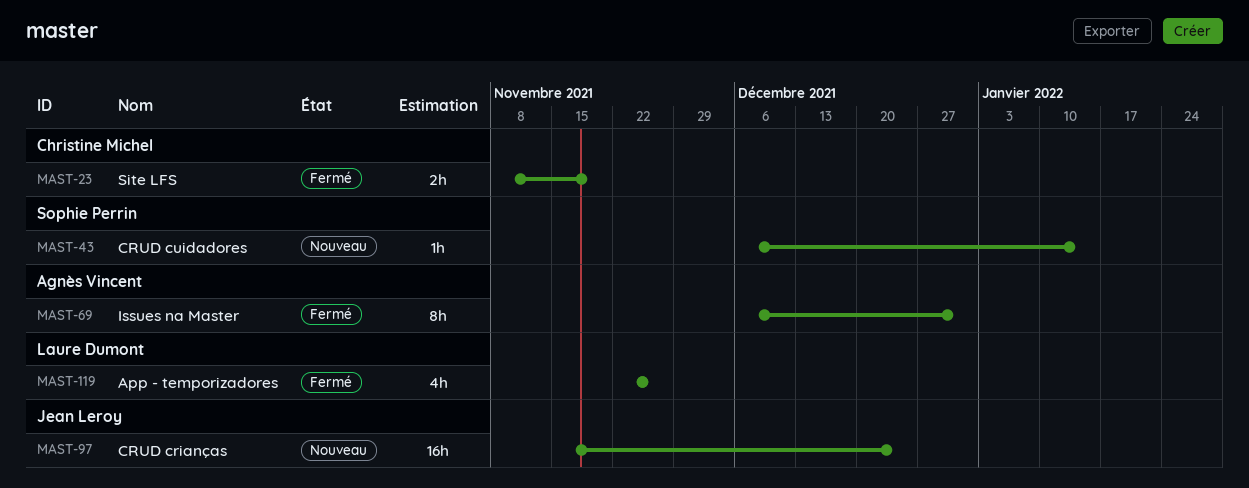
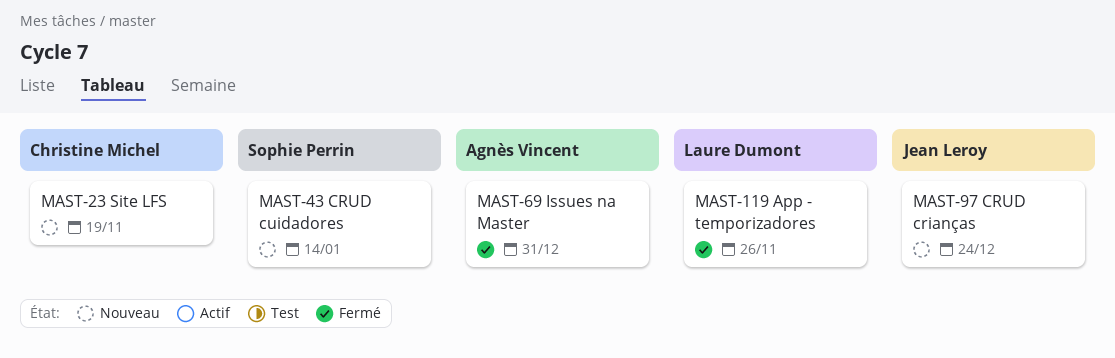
MAST-23, status: Fermé -> Nouveau

